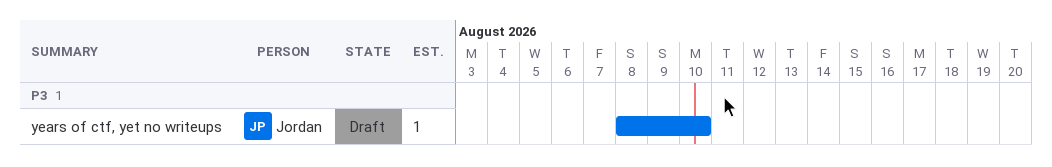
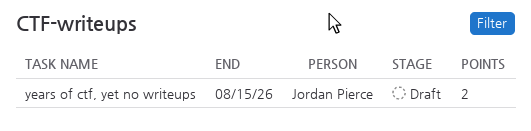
years of ctf, yet no writeups, estimate: 1 -> 2
years of ctf, yet no writeups, due: Aug 10 -> Aug 15

